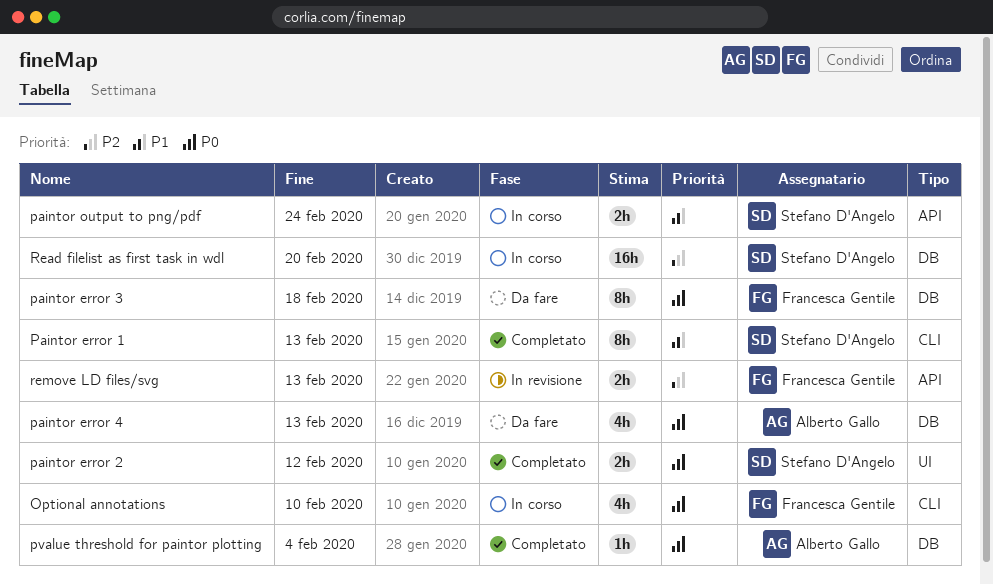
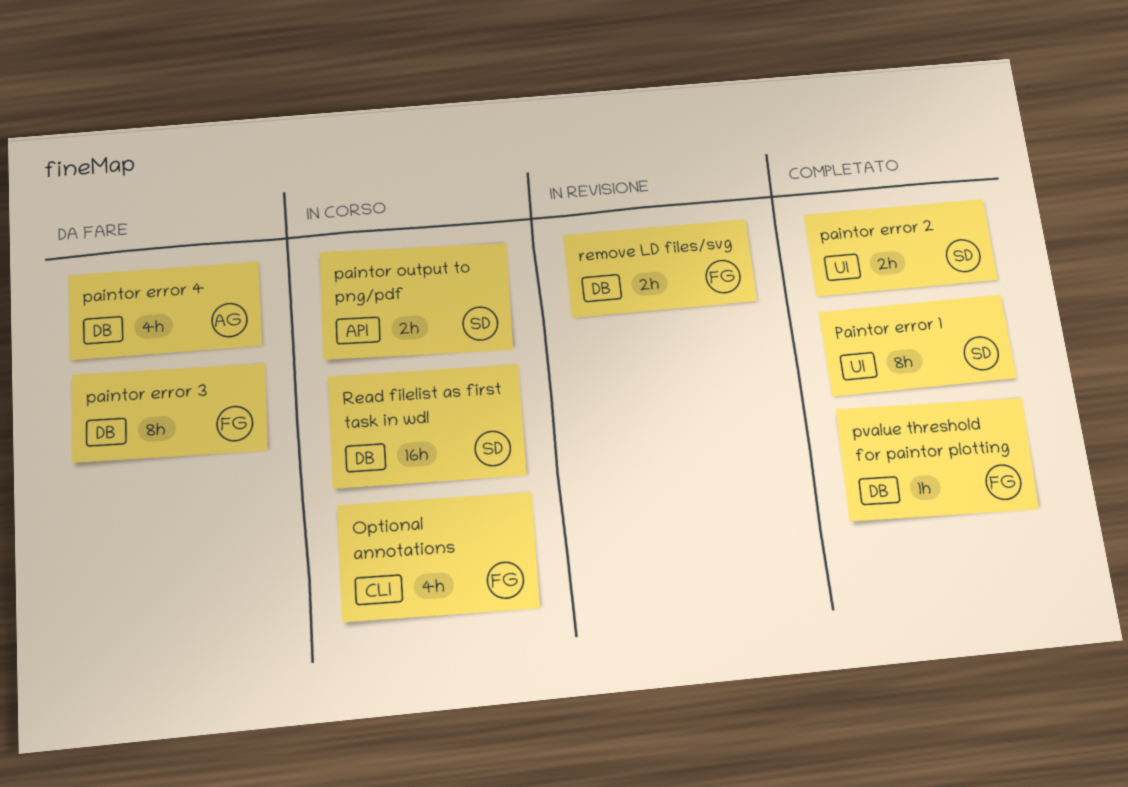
Paintor error 1, label: CLI -> UI
pvalue threshold for paintor plotting, owner: Alberto Gallo -> Francesca Gentile
remove LD files/svg, label: API -> DB

